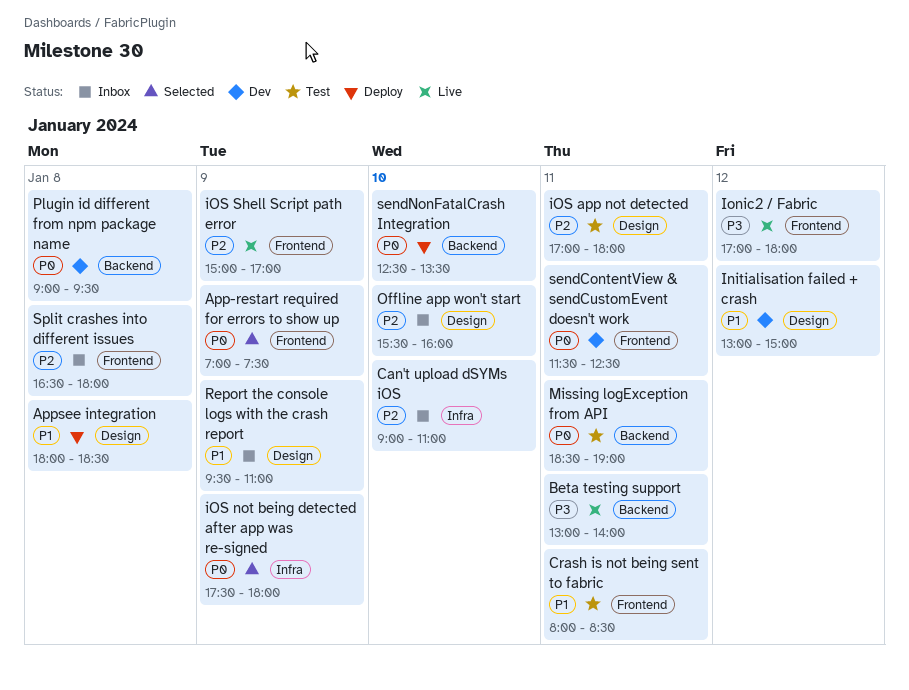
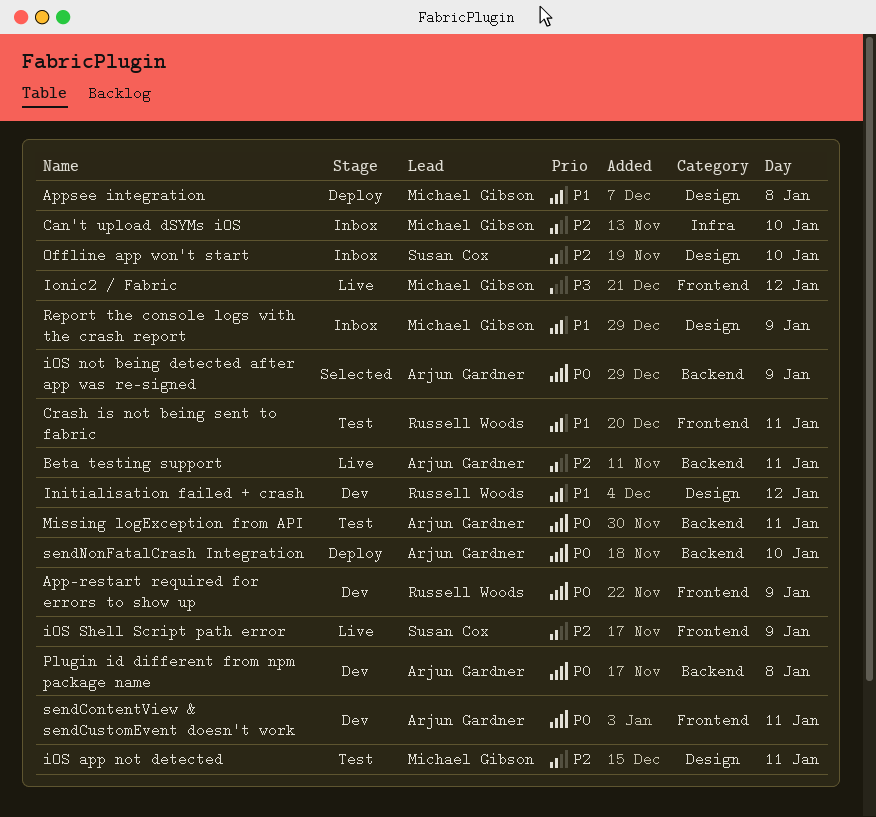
App-restart required for errors to show up, status: Selected -> Dev
Beta testing support, priority: P3 -> P2
iOS not being detected after app was re-signed, label: Infra -> Backend
Split crashes into different issues: present -> none

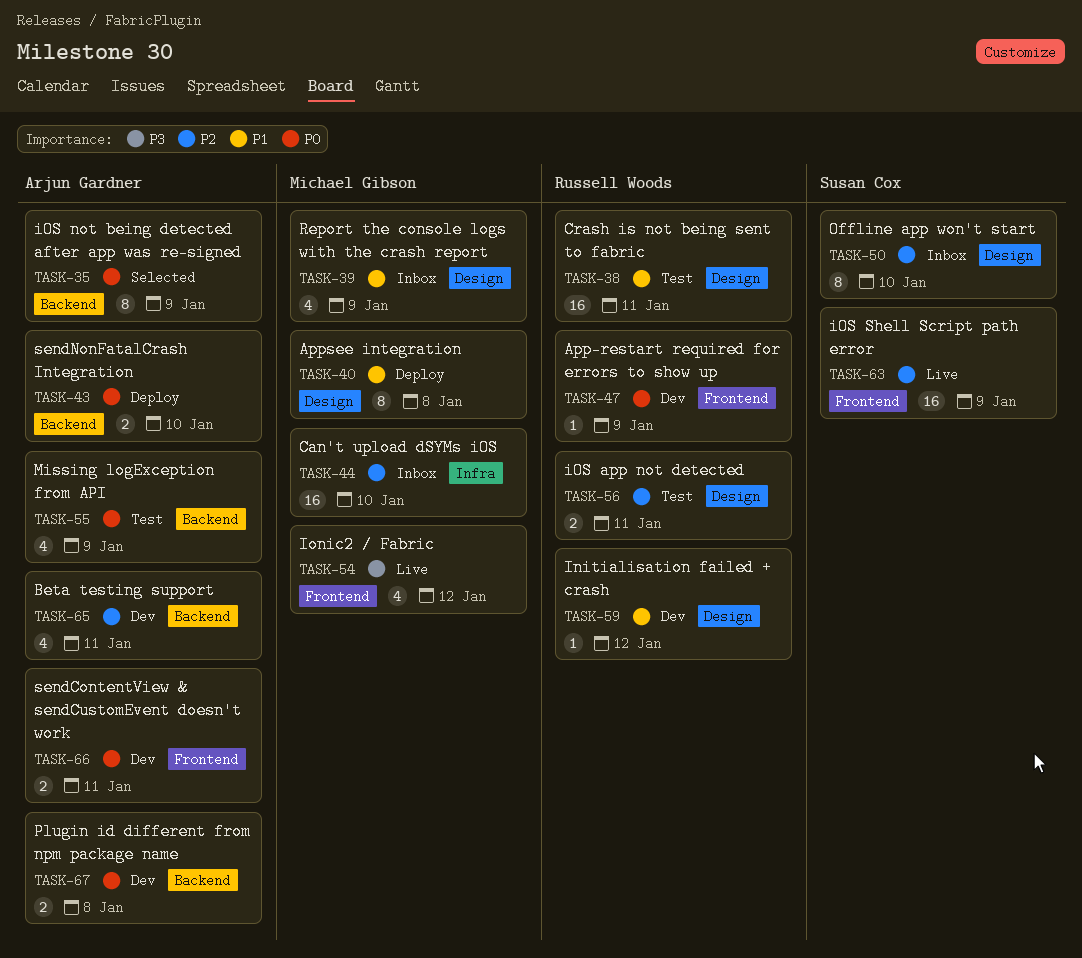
Beta testing support, status: Live -> Dev
Crash is not being sent to fabric, label: Frontend -> Design
iOS app not detected, owner: Michael Gibson -> Russell Woods
Missing logException from API, day: Jan 11 -> Jan 9

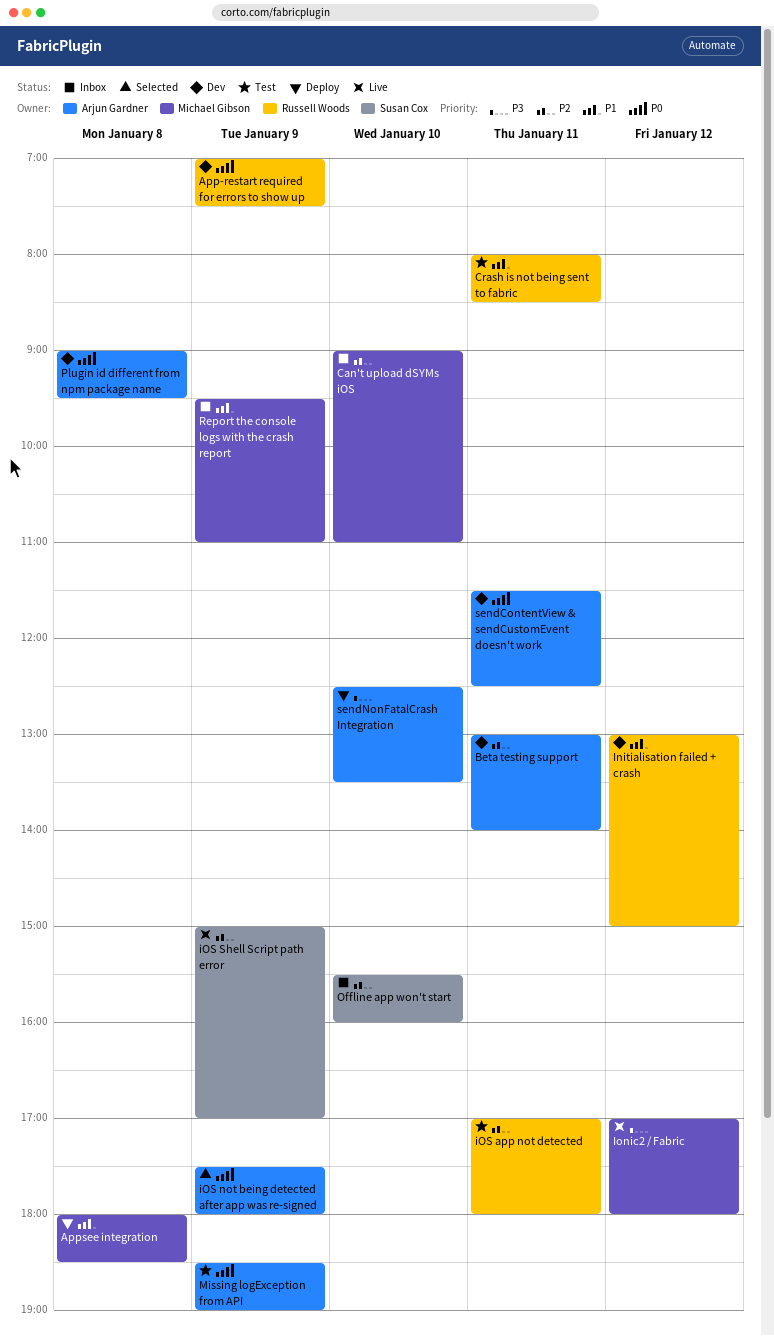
sendNonFatalCrash Integration, priority: P0 -> P3

